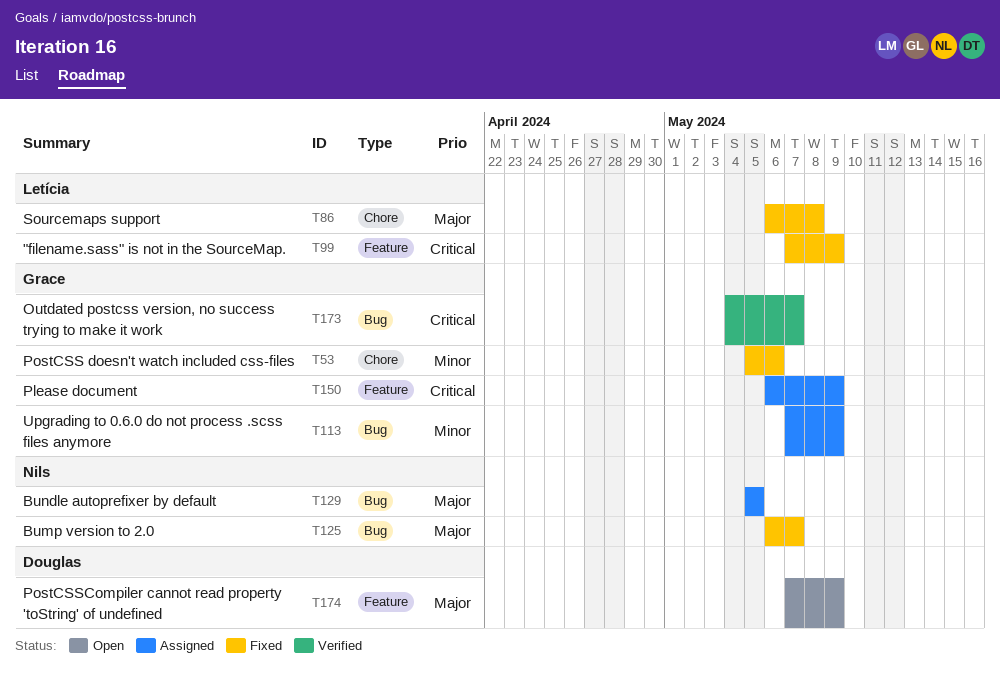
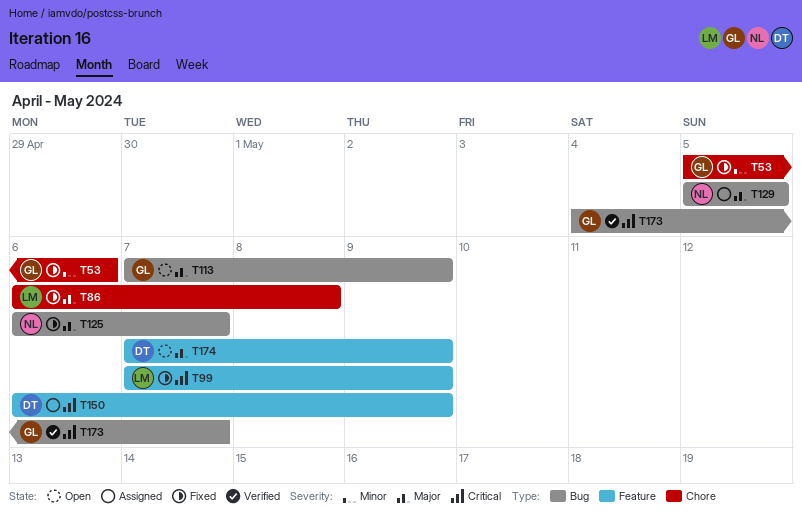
T113, status: Assigned -> Open
T113, priority: Minor -> Major
T150, owner: Grace -> Douglas

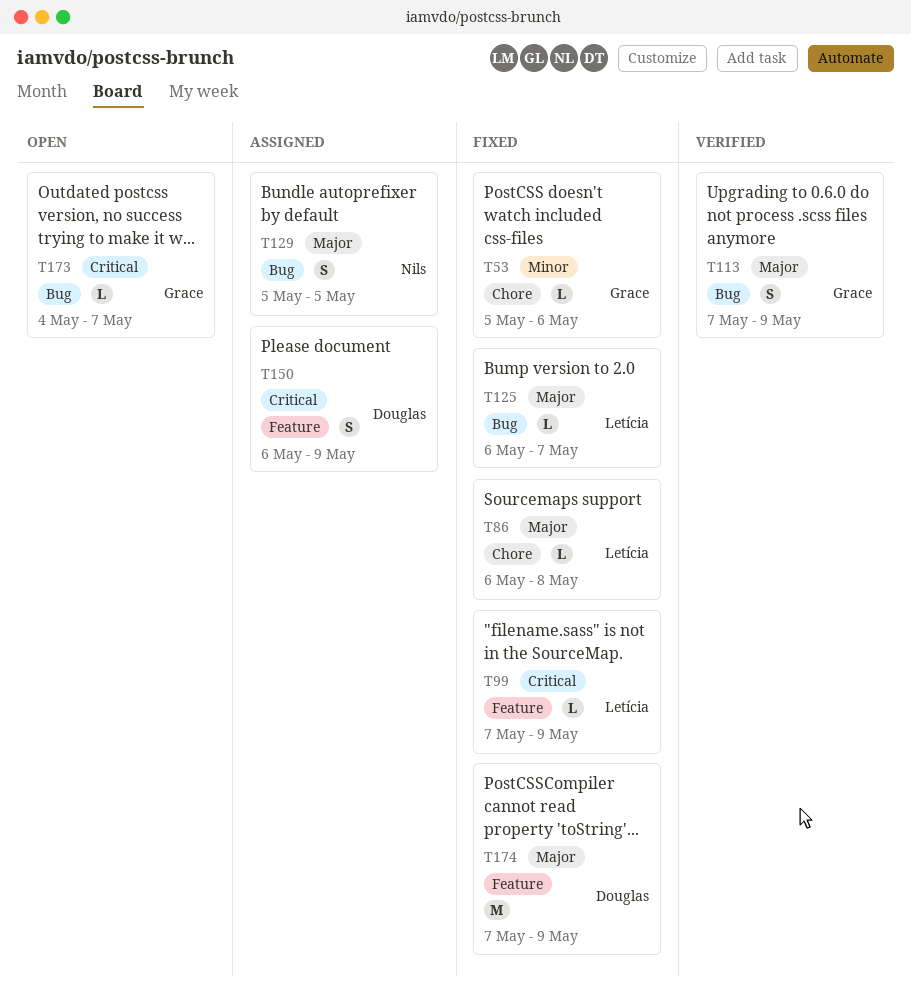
T113, status: Open -> Verified
T125, owner: Nils -> Letícia
T173, status: Verified -> Open
T174, status: Open -> Fixed

